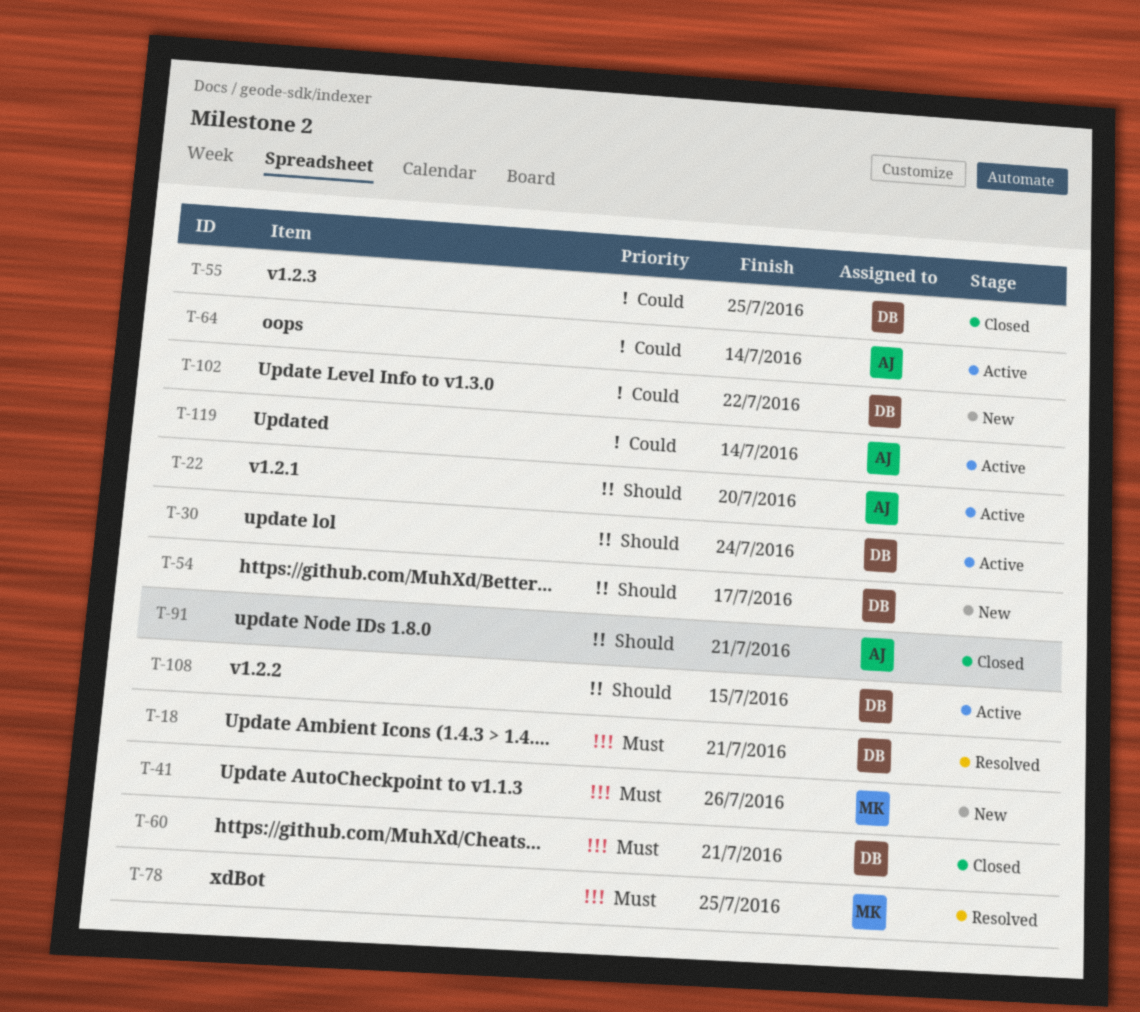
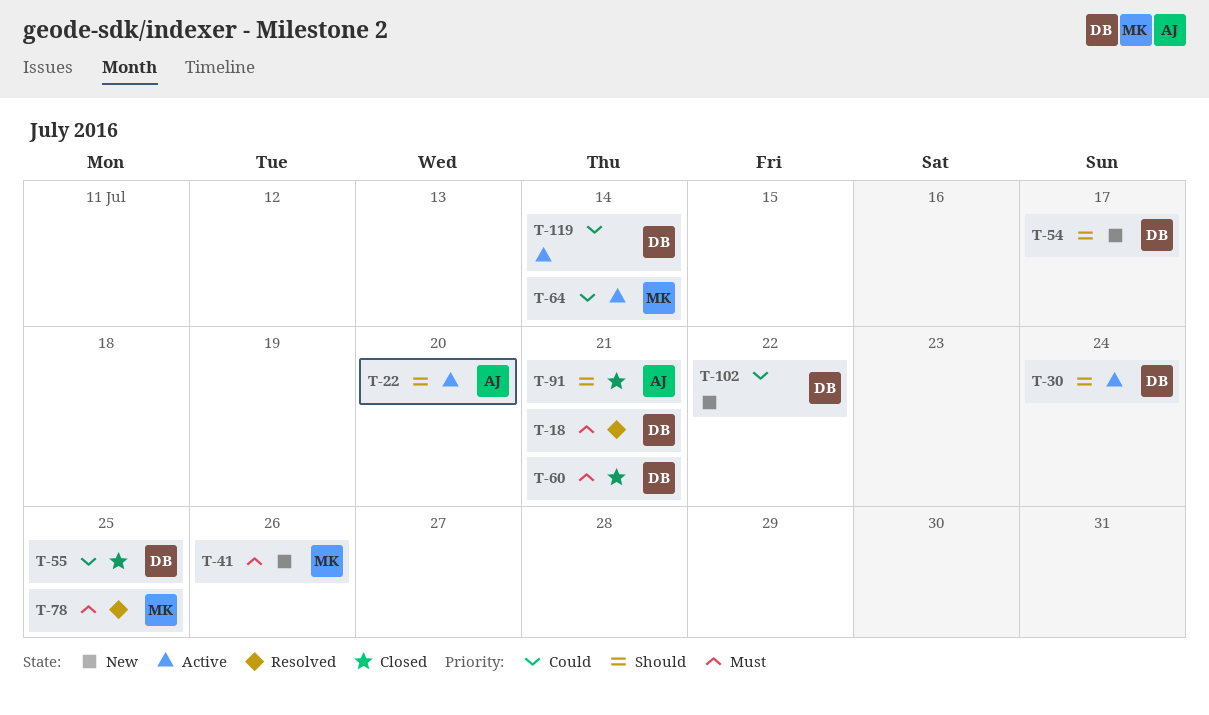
T-64, owner: AJ -> MK
T-108: present -> none
T-119, owner: AJ -> DB

